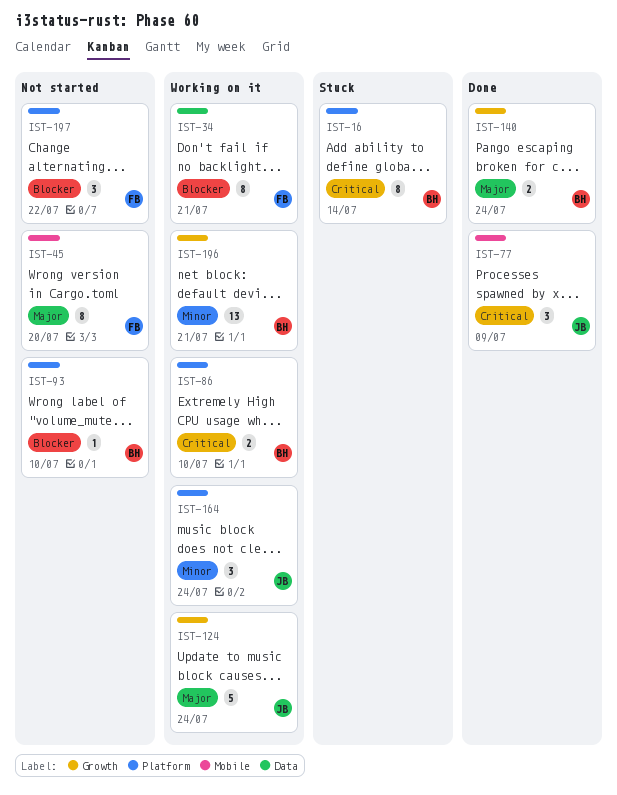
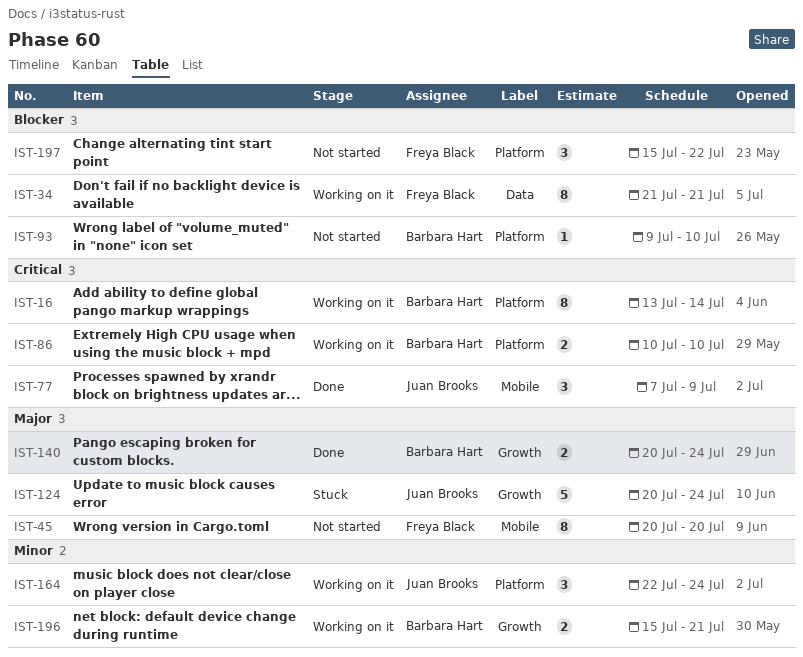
IST-16, status: Stuck -> Working on it
IST-124, status: Working on it -> Stuck
IST-196, estimate: 13 -> 2

